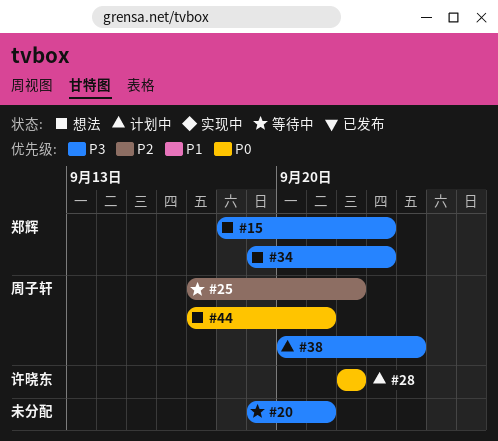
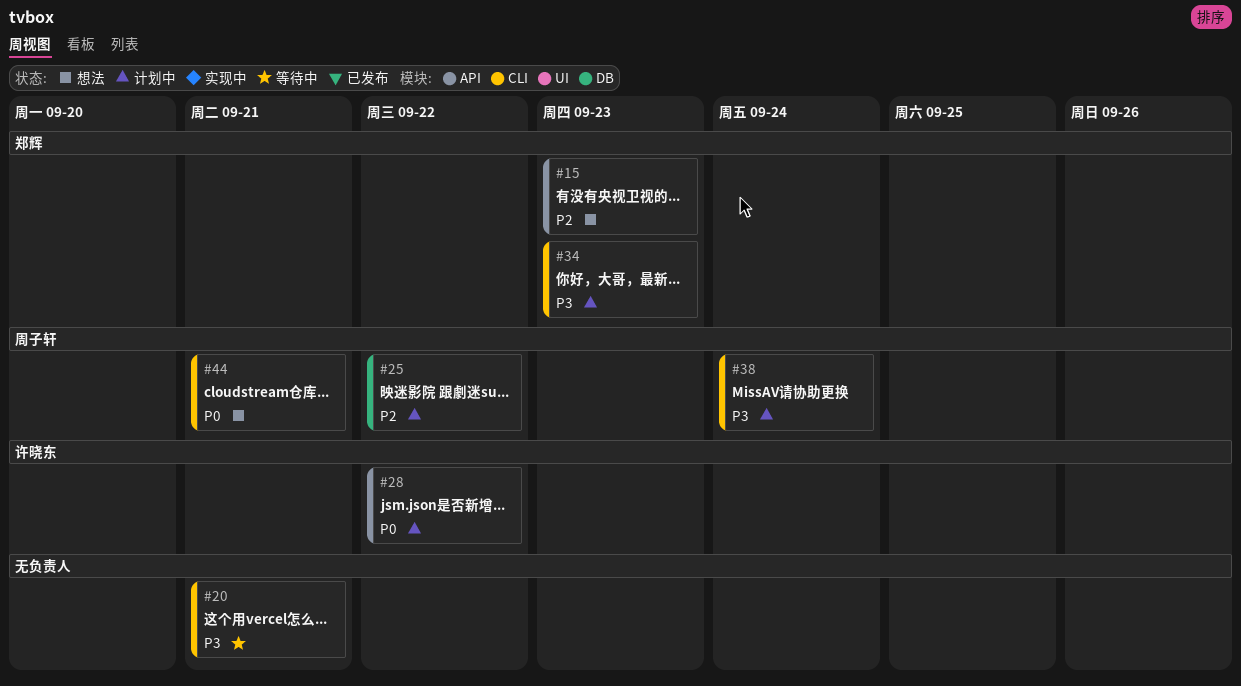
#15, priority: P3 -> P2
#25, status: 等待中 -> 计划中
#34, status: 想法 -> 计划中

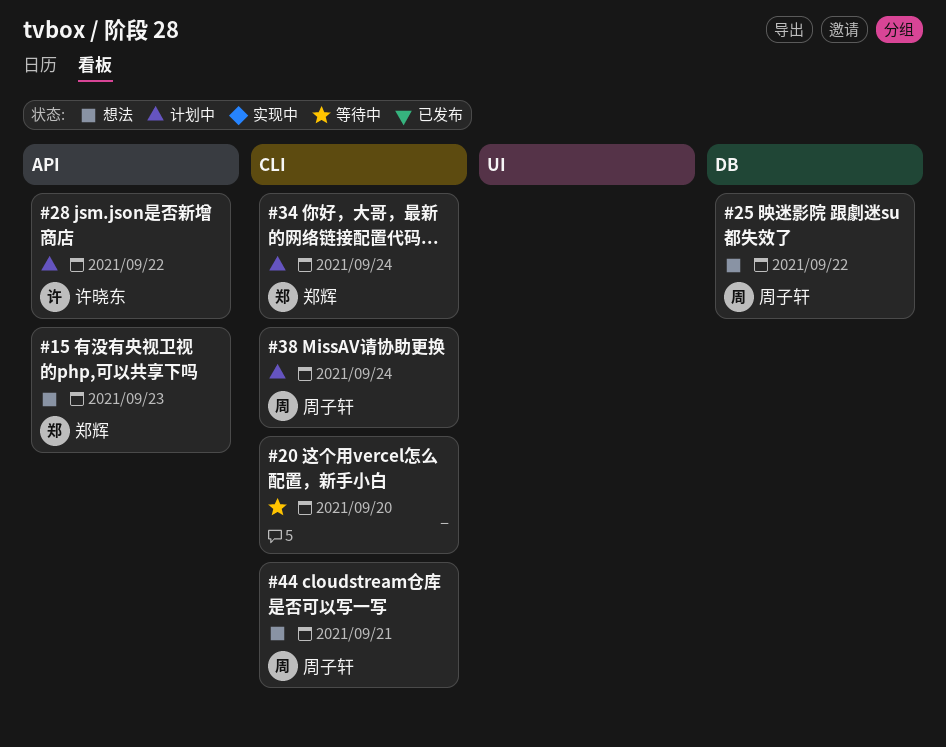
#20, due: Sep 21 -> Sep 20
#25, status: 计划中 -> 想法
#34, due: Sep 23 -> Sep 24

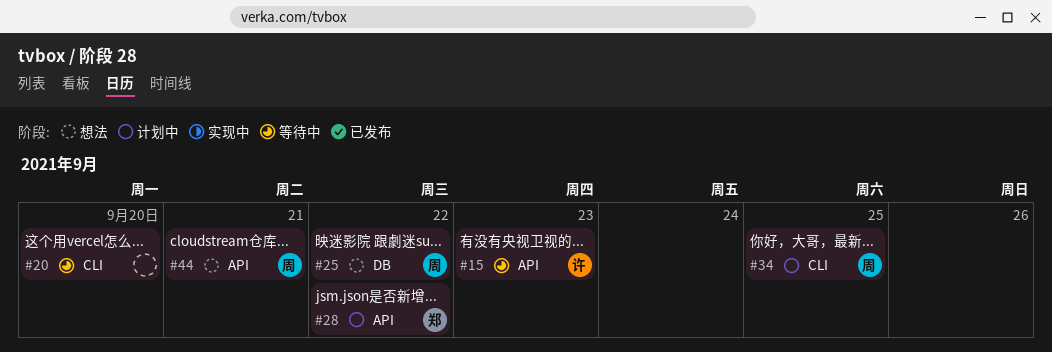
#15, status: 想法 -> 等待中
#15, owner: 郑辉 -> 许晓东
#28, owner: 许晓东 -> 郑辉
#34, owner: 郑辉 -> 周子轩
#34, due: Sep 24 -> Sep 25
#38: present -> none
#44, label: CLI -> API

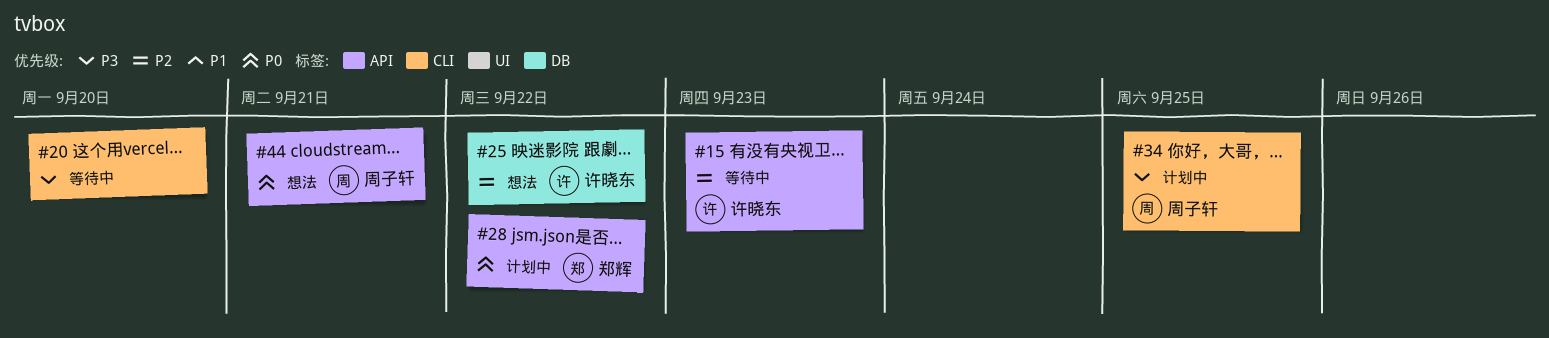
#25, owner: 周子轩 -> 许晓东

